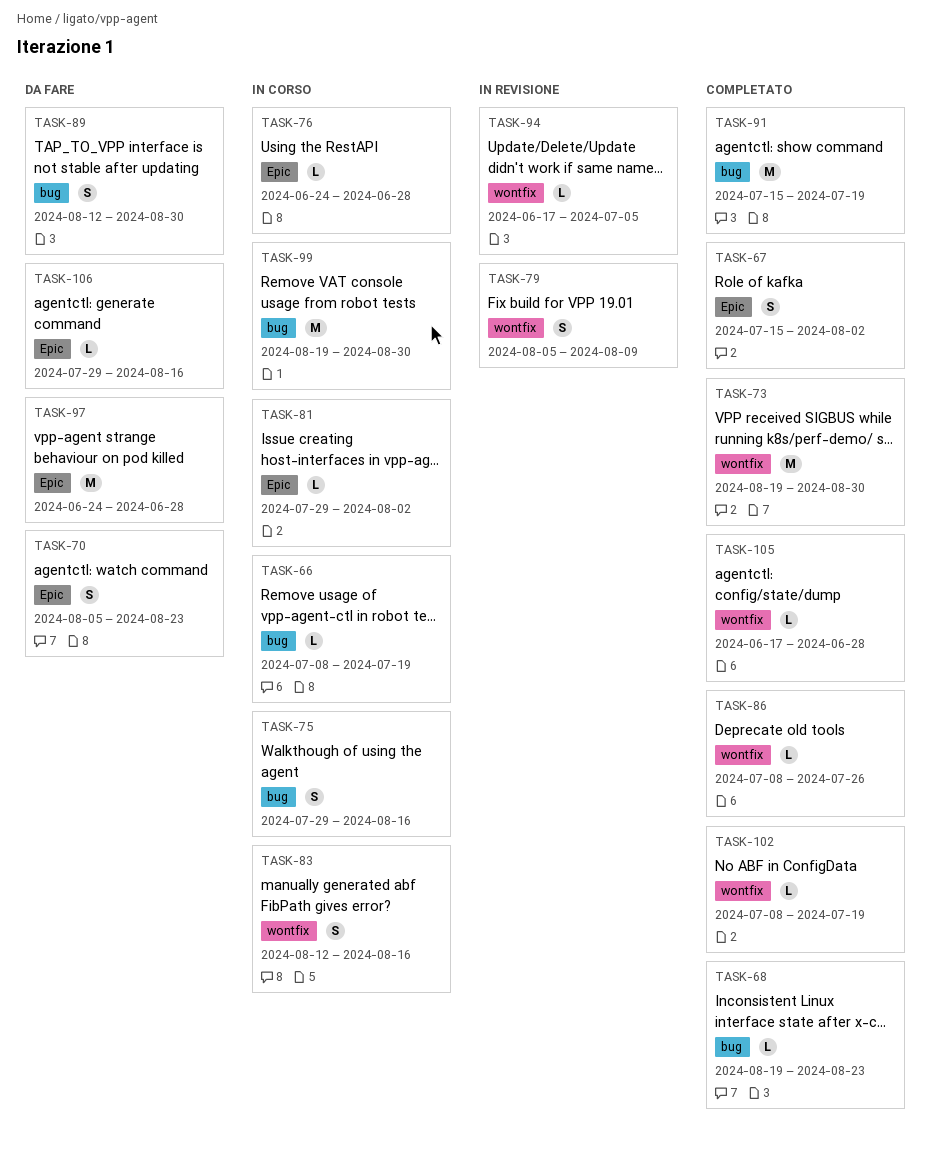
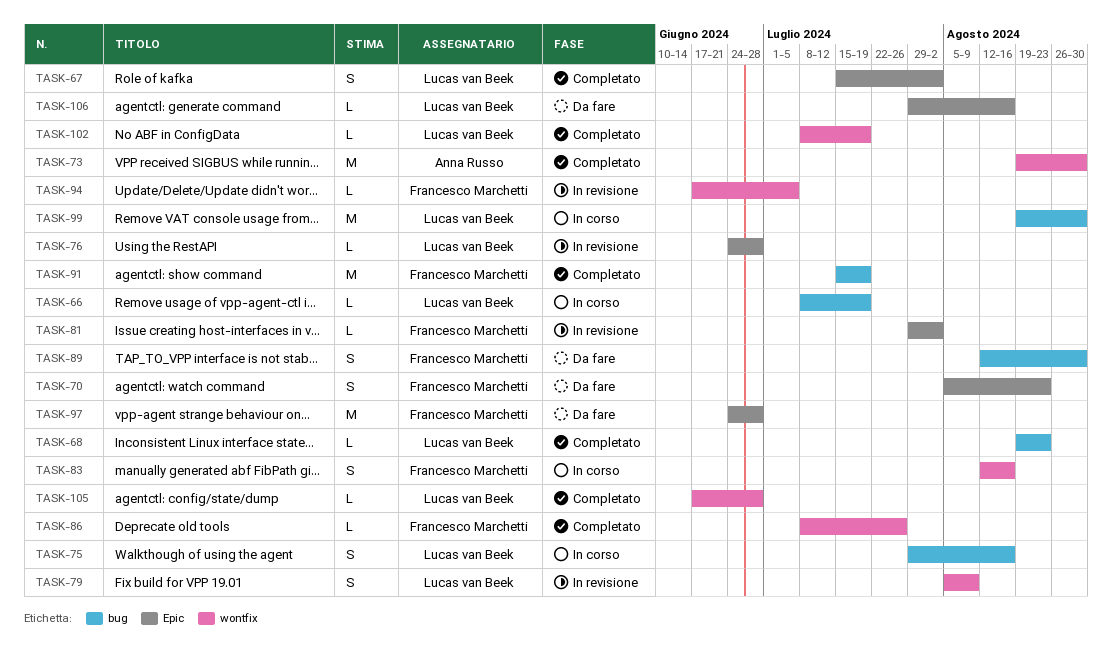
TASK-76, status: In corso -> In revisione
TASK-81, status: In corso -> In revisione

